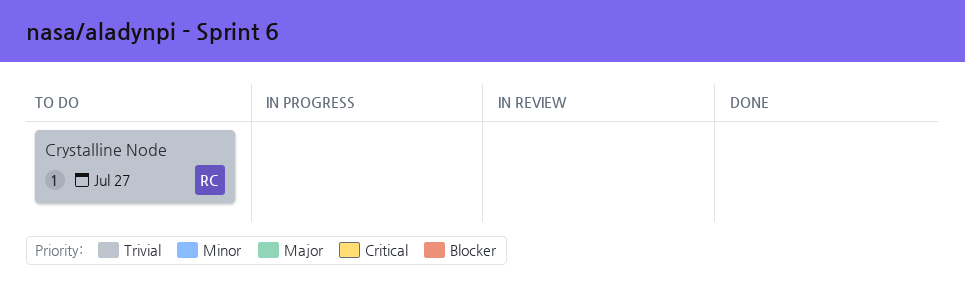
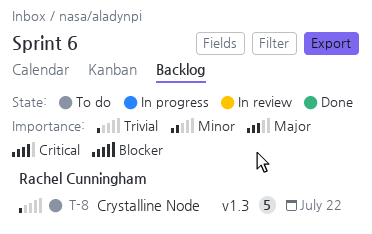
Crystalline Node, estimate: 1 -> 5
Crystalline Node, due: Jul 27 -> Jul 22

